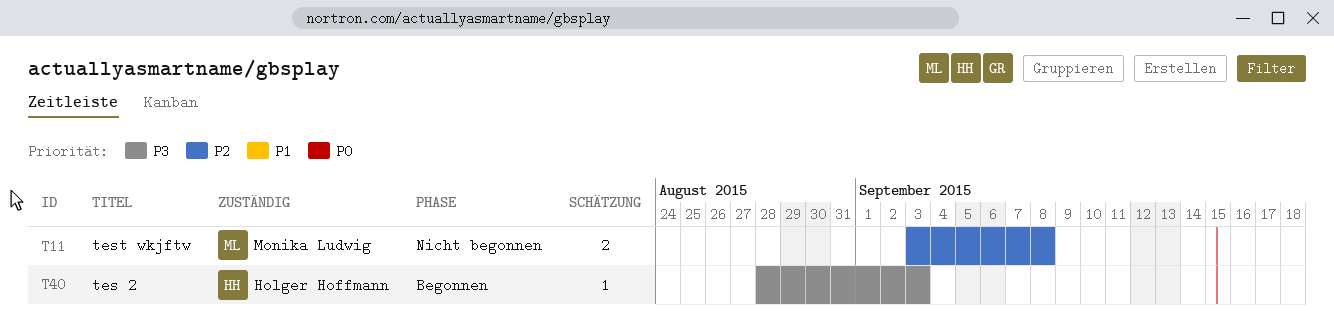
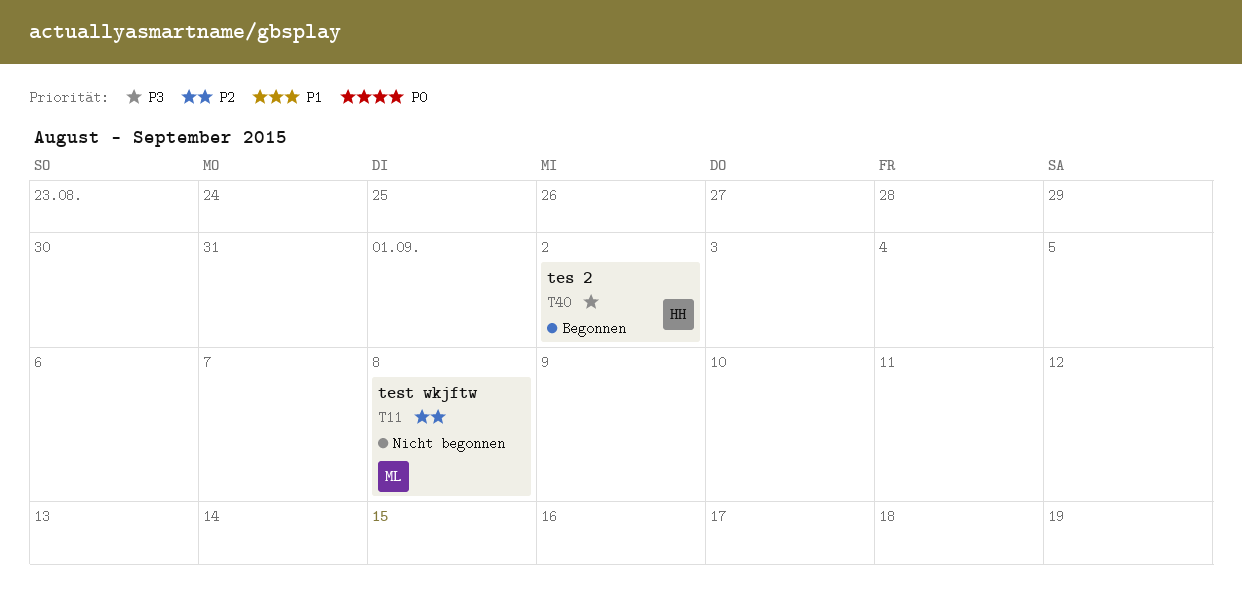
T40, due: Sep 3 -> Sep 2

